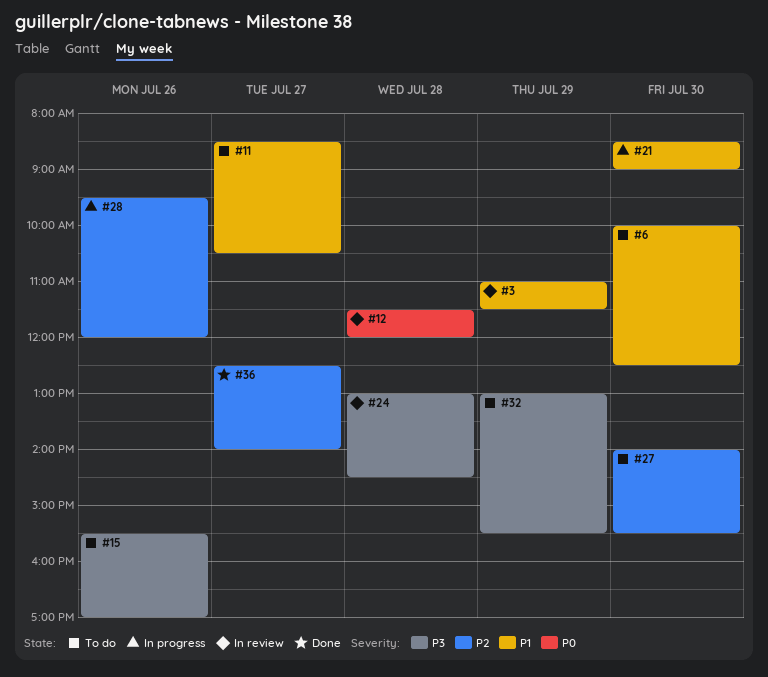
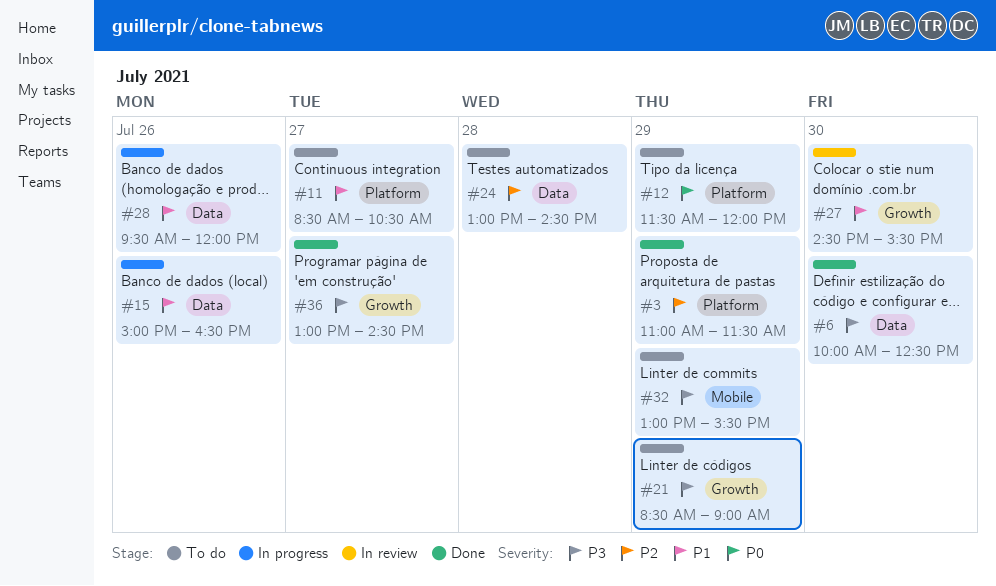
#3, status: In review -> Done
#3, priority: P1 -> P2
#6, status: To do -> Done
#6, priority: P1 -> P3
#12, status: In review -> To do
#12, day: Jul 28 -> Jul 29
#15, status: To do -> In progress
#15, priority: P3 -> P1
#15, begins: 15:30 -> 15:00
#15, ends: 17:00 -> 16:30
#21, status: In progress -> To do
#21, priority: P1 -> P3
#21, day: Jul 30 -> Jul 29
#24, status: In review -> To do
#24, priority: P3 -> P2
#27, status: To do -> In review
#27, priority: P2 -> P1
#27, begins: 14:00 -> 14:30
#28, priority: P2 -> P1
#36, priority: P2 -> P3
#36, begins: 12:30 -> 13:00
#36, ends: 14:00 -> 14:30

